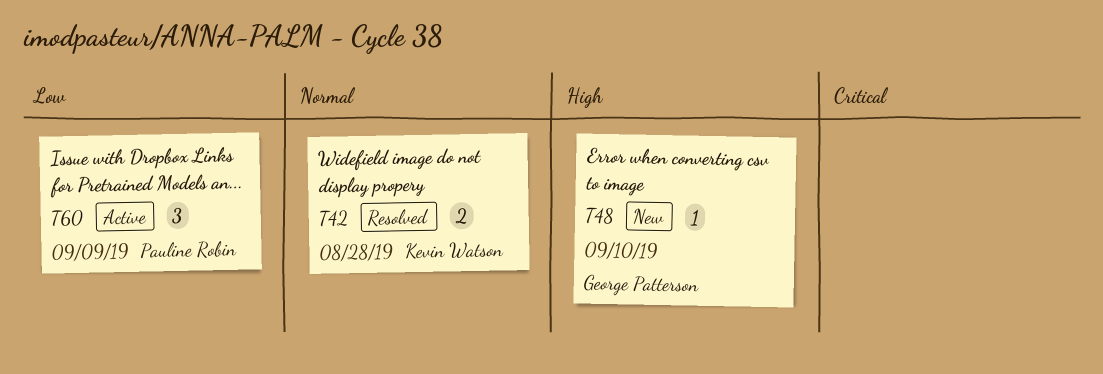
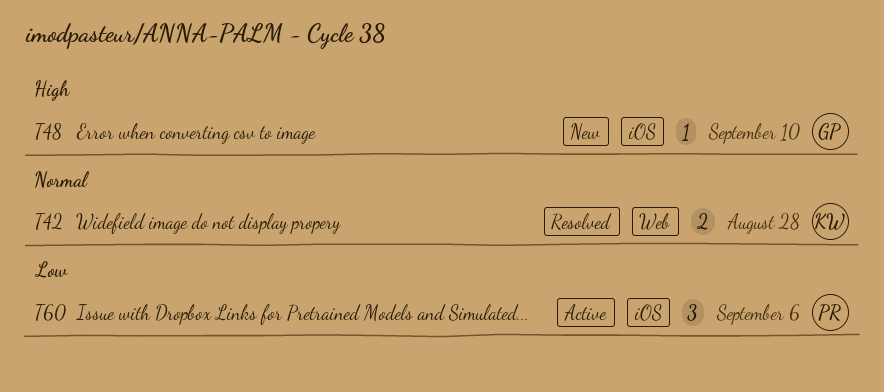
T60, due: Sep 9 -> Sep 6

